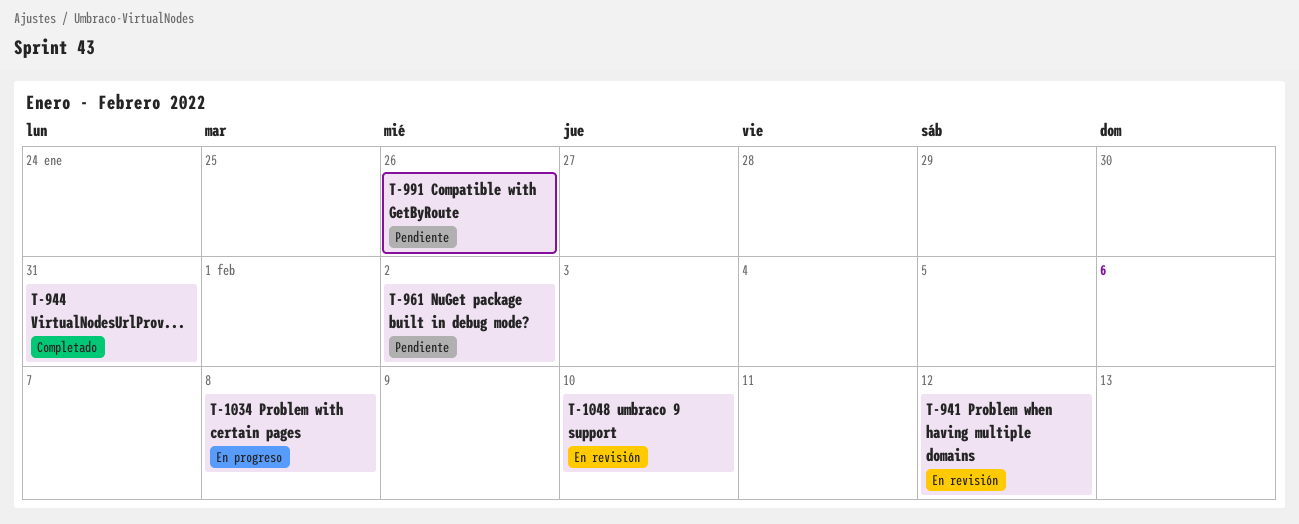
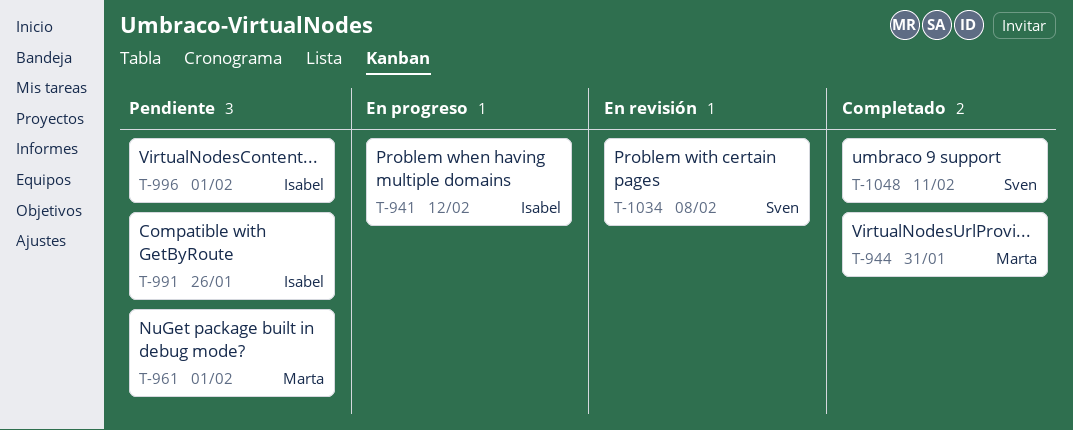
T-941, status: En revisión -> En progreso
T-961, due: Feb 2 -> Feb 1
T-996: none -> present
T-1034, status: En progreso -> En revisión
T-1048, status: En revisión -> Completado
T-1048, due: Feb 10 -> Feb 11

